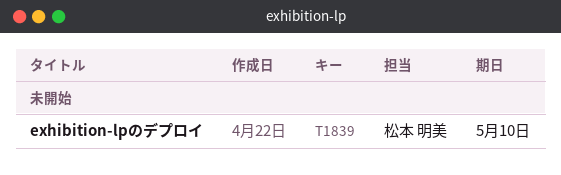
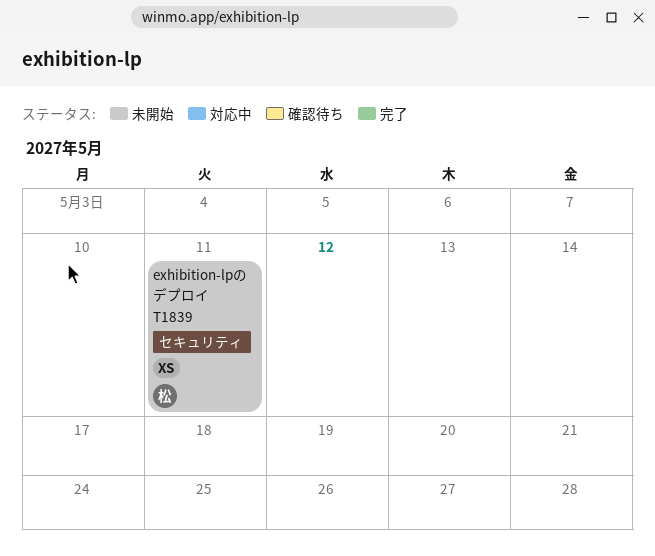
T1839, due: May 10 -> May 11

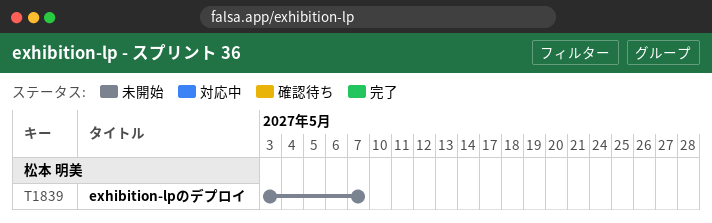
T1839, due: May 11 -> May 7

